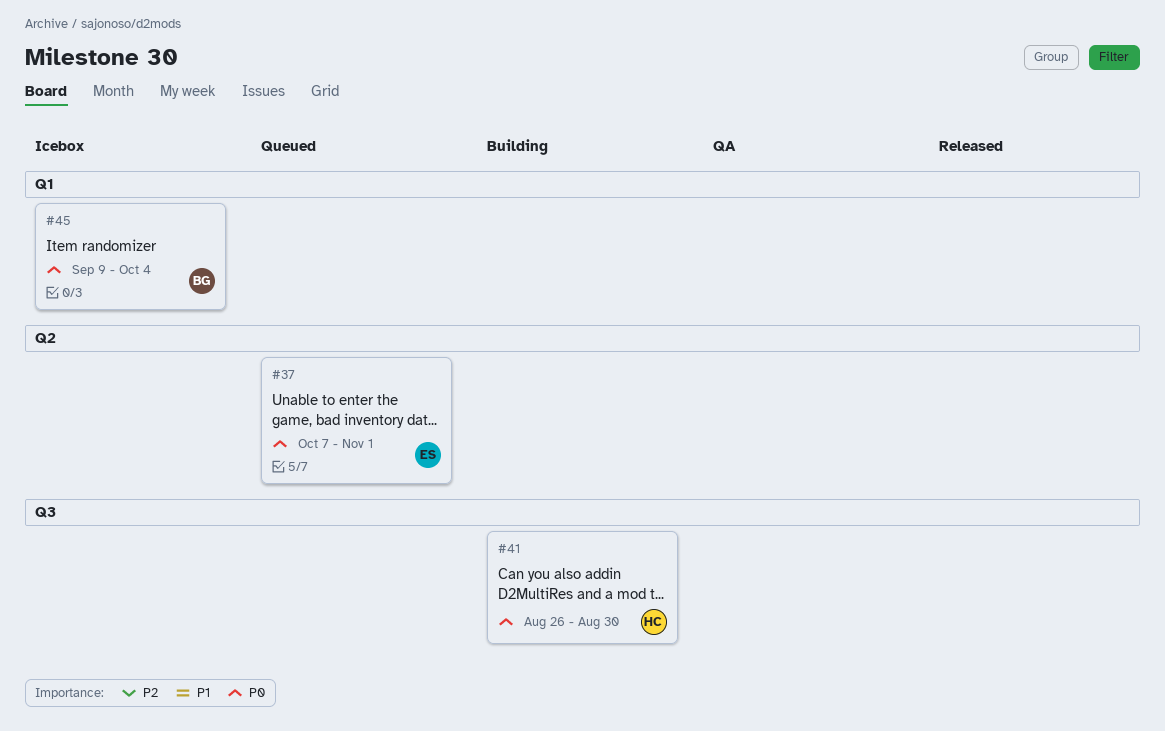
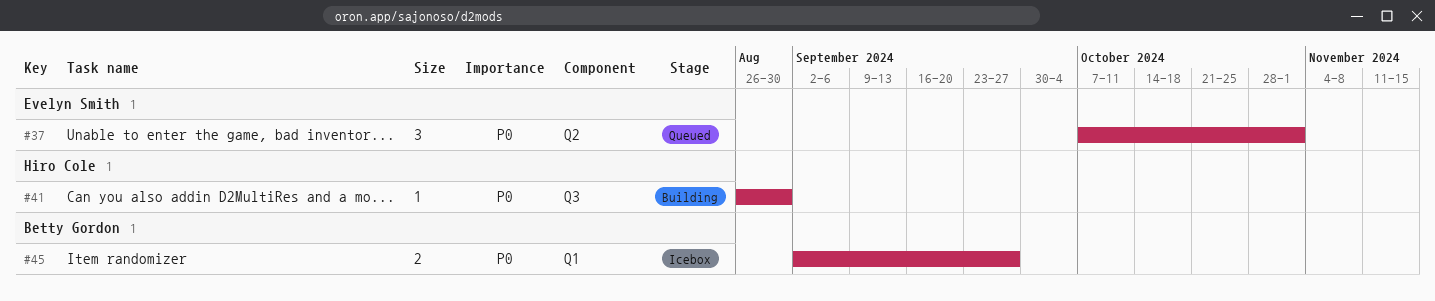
#45, start: Sep 9 -> Sep 2
#45, due: Oct 4 -> Sep 27

